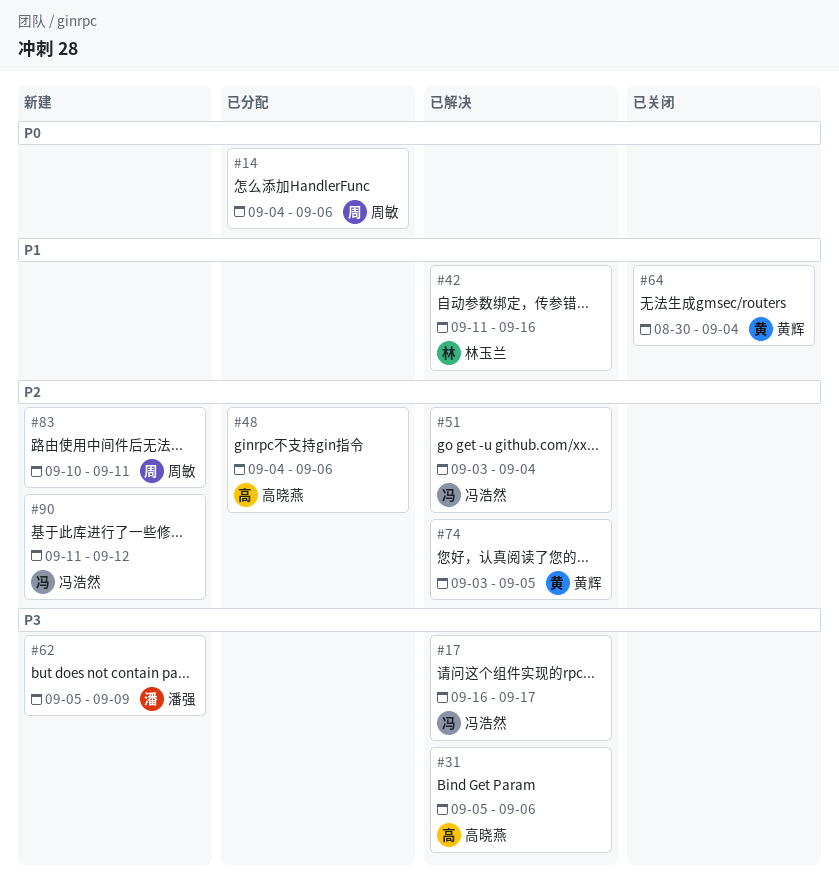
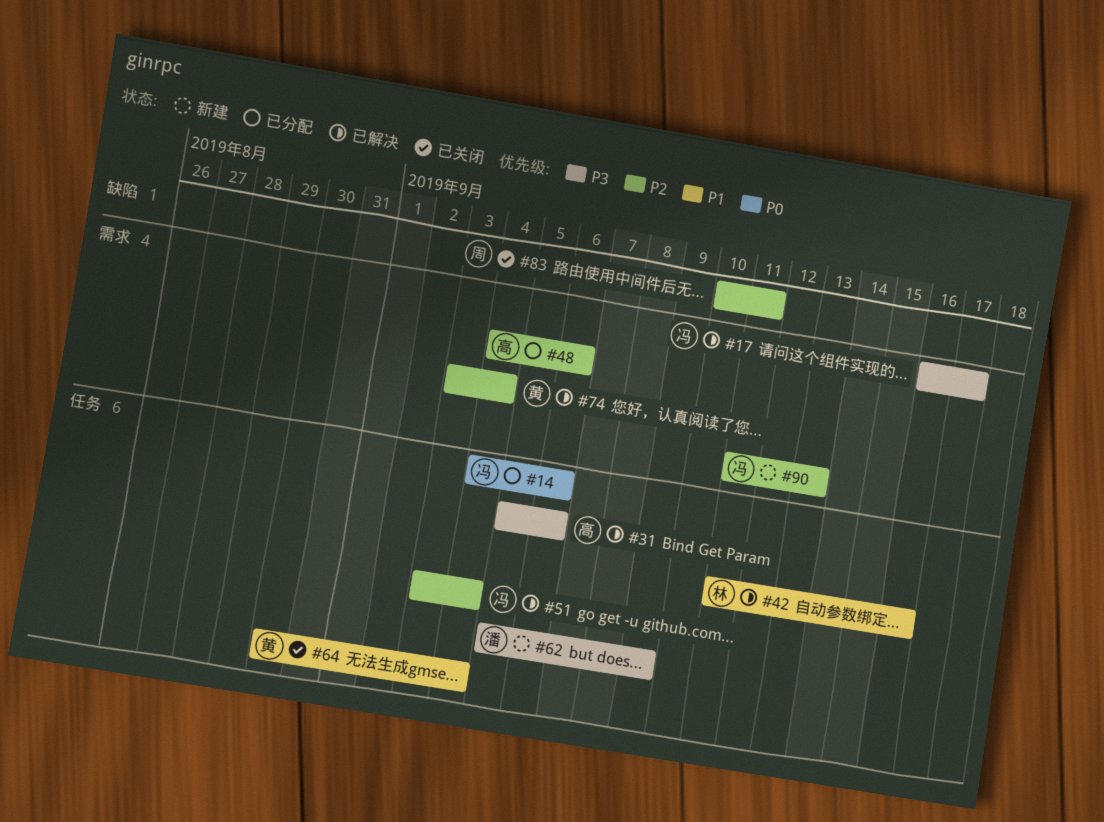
#14, owner: 周敏 -> 冯浩然
#74, due: Sep 5 -> Sep 4
#83, status: 新建 -> 已关闭
#90, due: Sep 12 -> Sep 13

